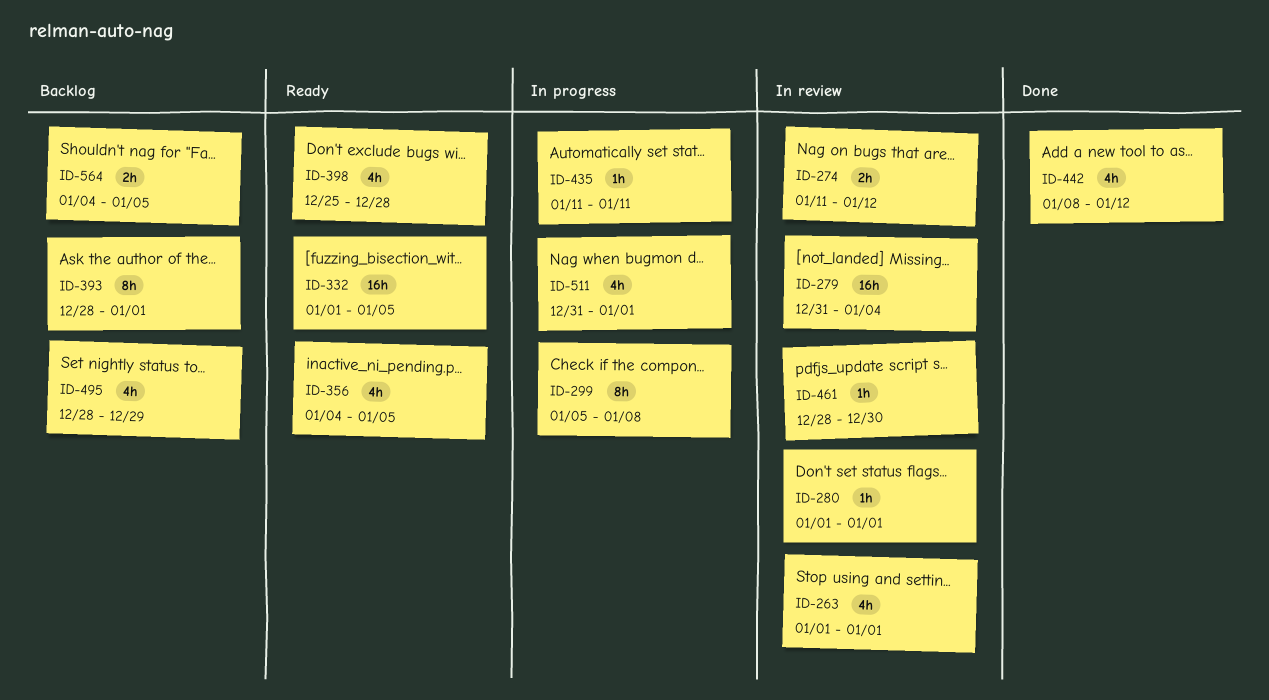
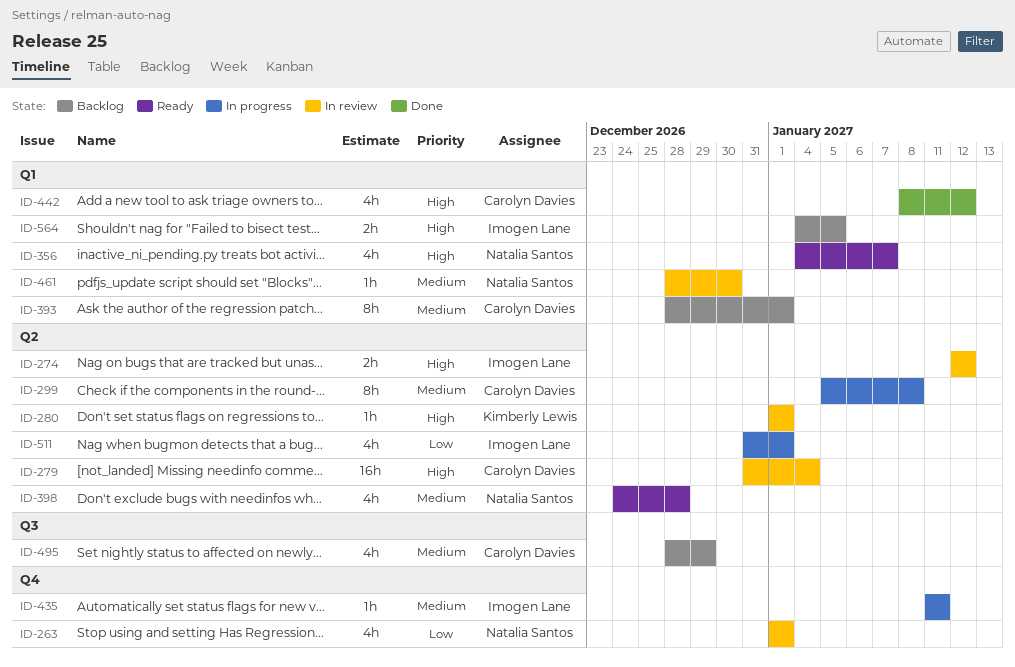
ID-274, start: Jan 11 -> Jan 12
ID-332: present -> none
ID-356, due: Jan 5 -> Jan 7
ID-398, start: Dec 25 -> Dec 24

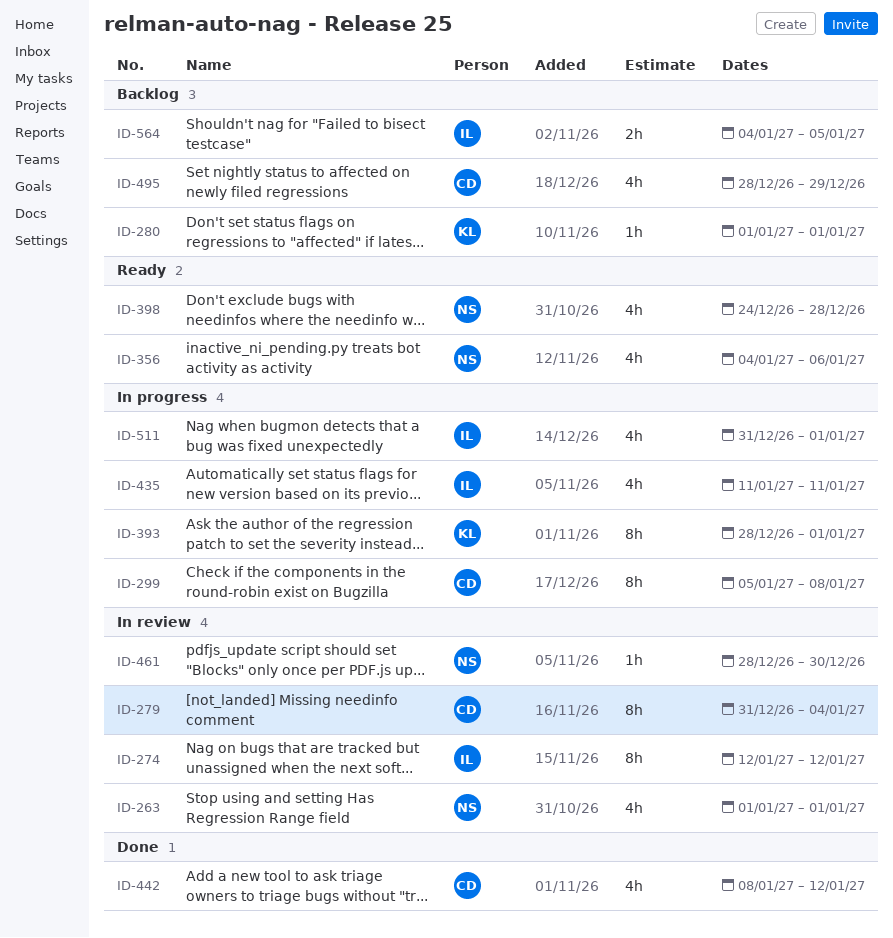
ID-274, estimate: 2h -> 8h
ID-279, estimate: 16h -> 8h
ID-280, status: In review -> Backlog
ID-356, due: Jan 7 -> Jan 6
ID-393, status: Backlog -> In progress
ID-393, owner: Carolyn Davies -> Kimberly Lewis
ID-435, estimate: 1h -> 4h

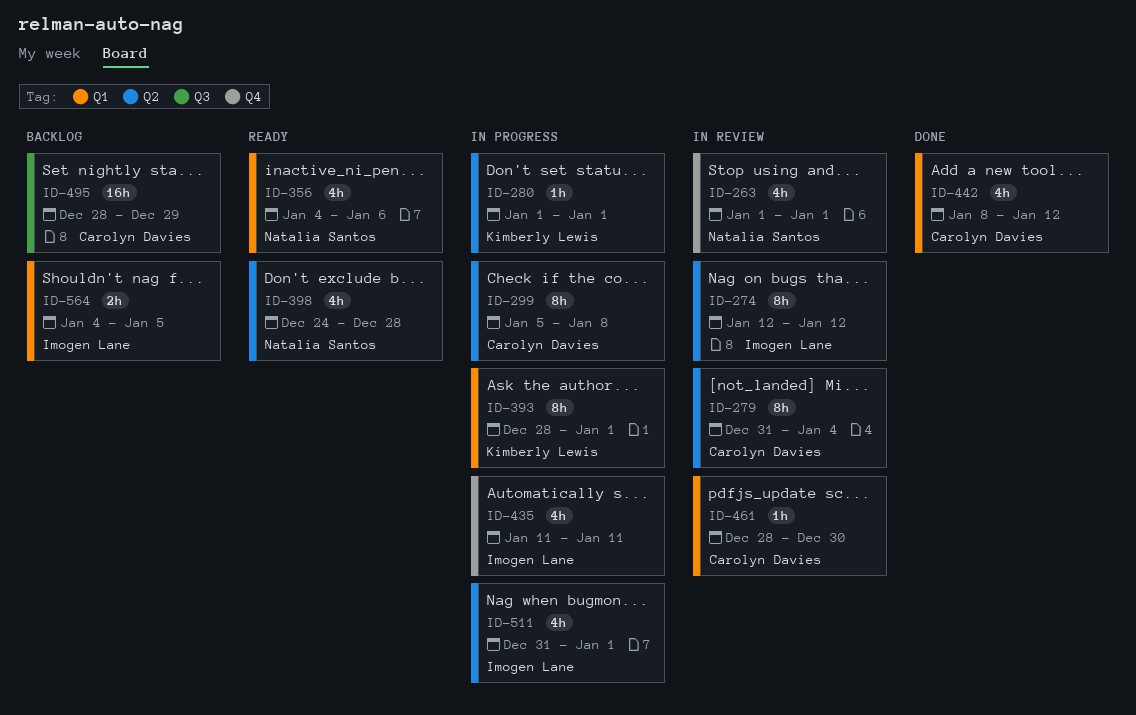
ID-280, status: Backlog -> In progress
ID-461, owner: Natalia Santos -> Carolyn Davies
ID-495, estimate: 4h -> 16h

